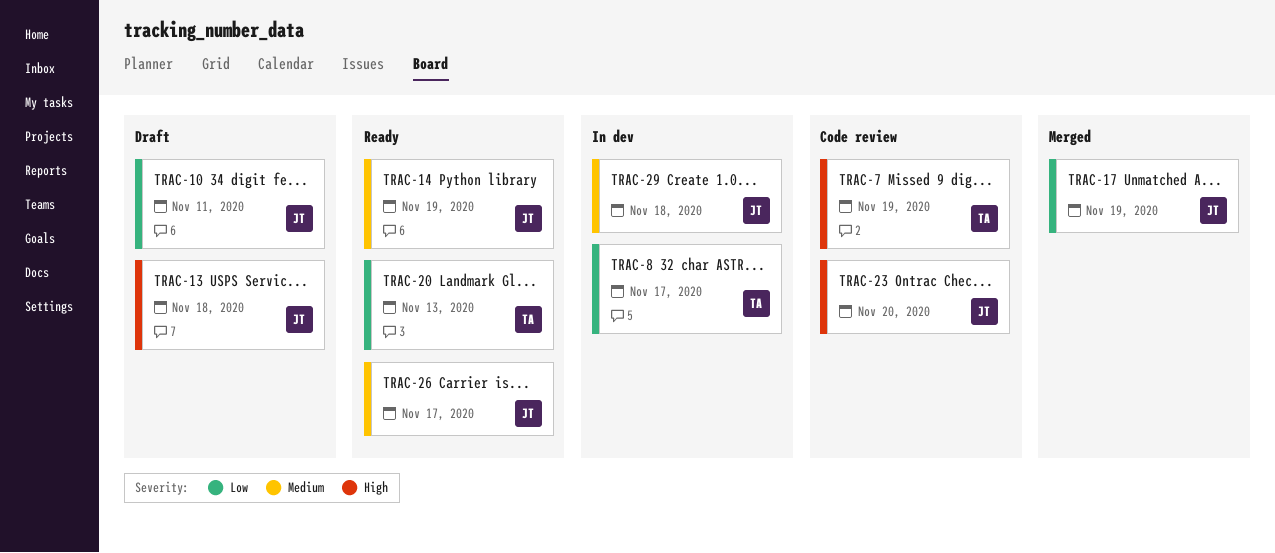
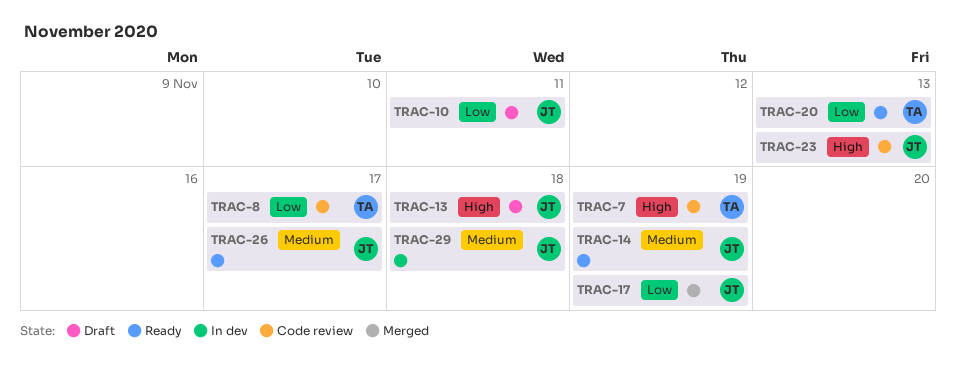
TRAC-8, status: In dev -> Code review
TRAC-23, due: Nov 20 -> Nov 13

